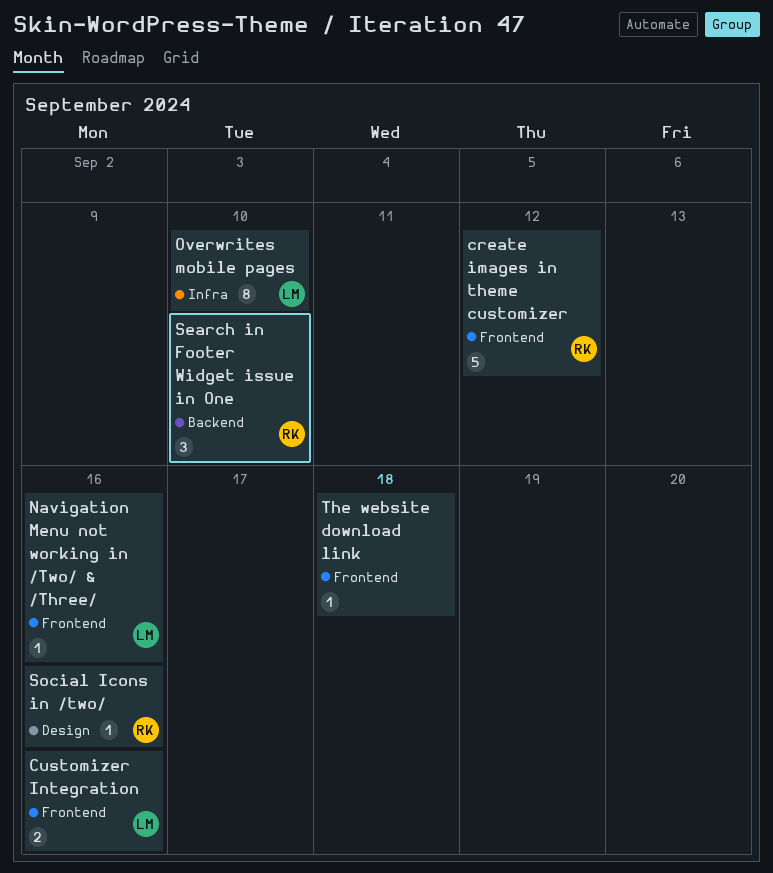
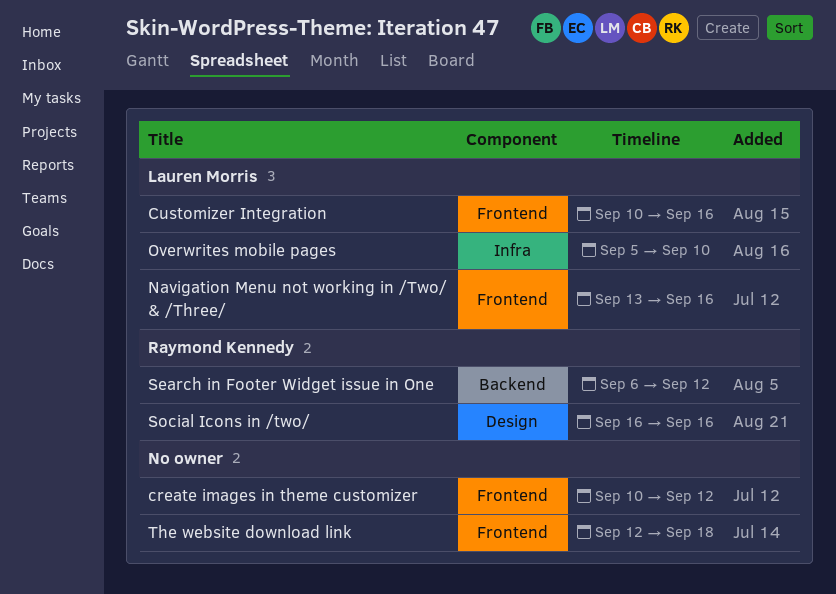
create images in theme customizer, owner: Raymond Kennedy -> none
Search in Footer Widget issue in One, due: Sep 10 -> Sep 12

